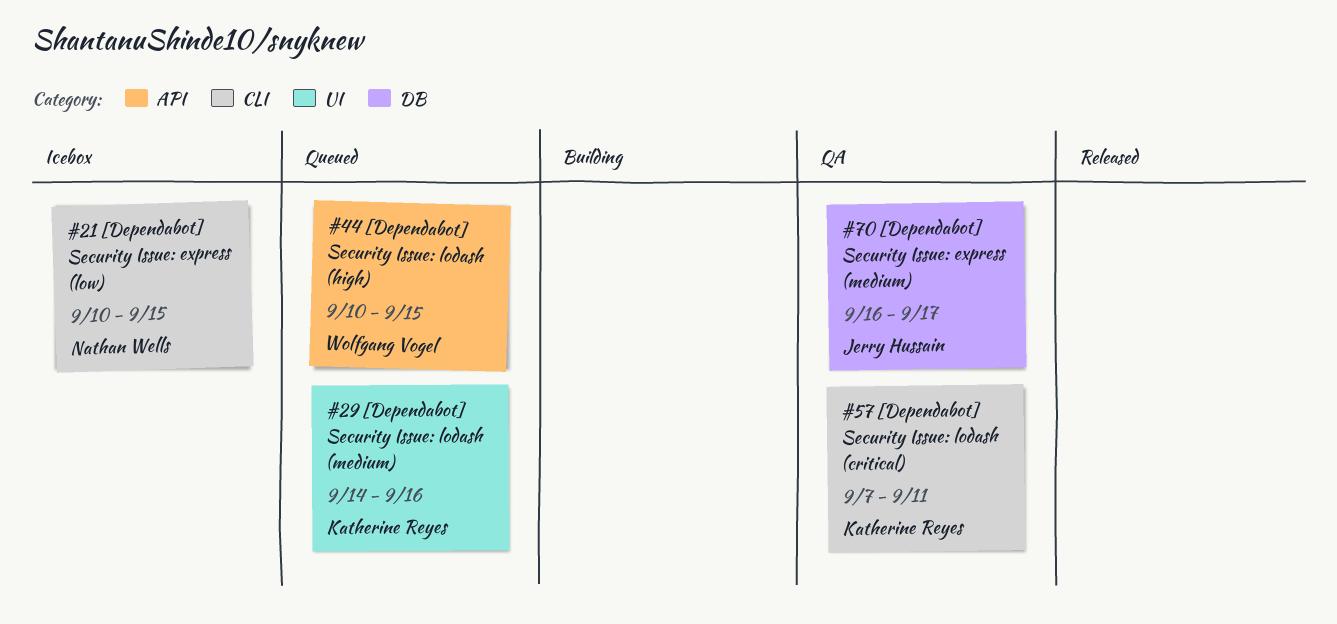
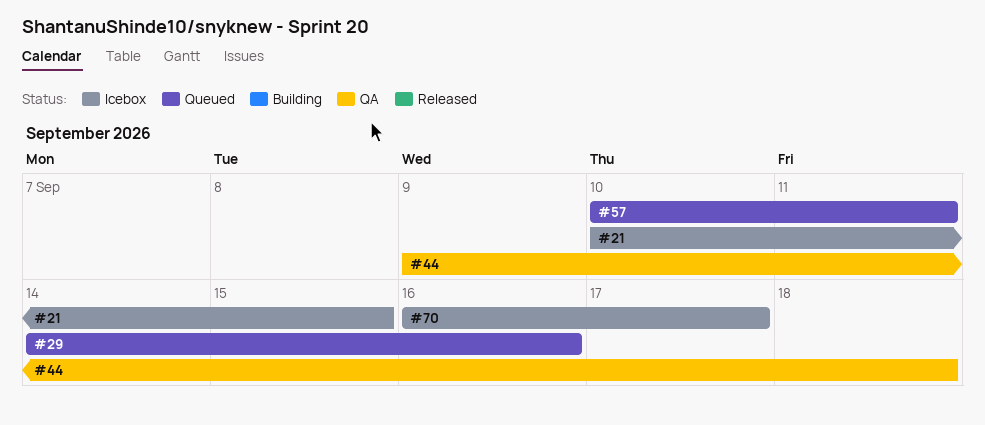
#44, status: Queued -> QA
#44, start: Sep 10 -> Sep 9
#44, due: Sep 15 -> Sep 18
#57, status: QA -> Queued
#57, start: Sep 7 -> Sep 10
#70, status: QA -> Icebox

